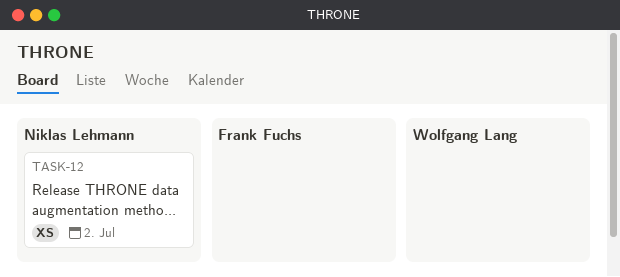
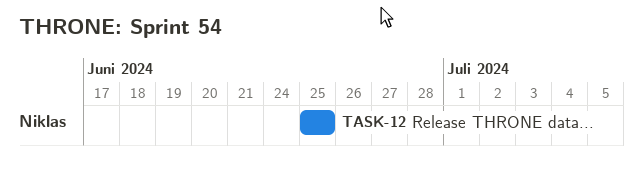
TASK-12, due: Jul 2 -> Jun 25

